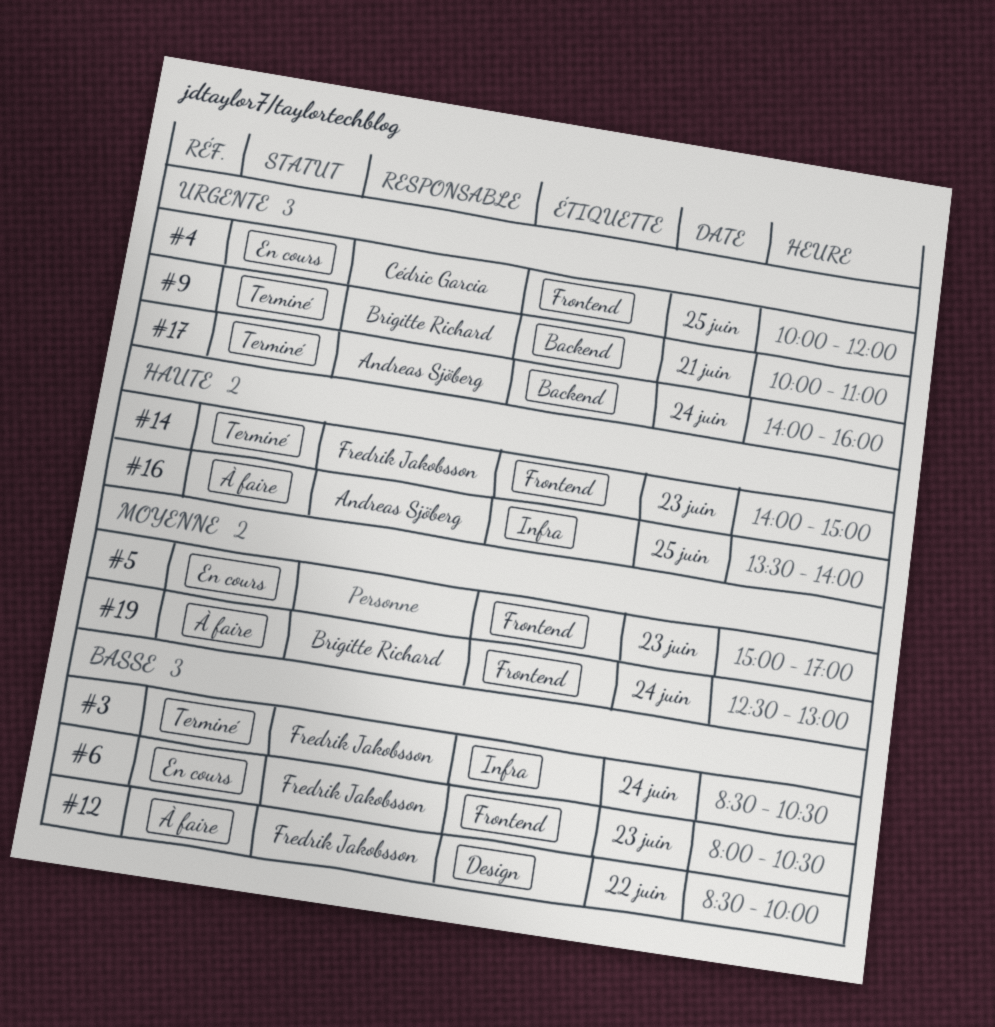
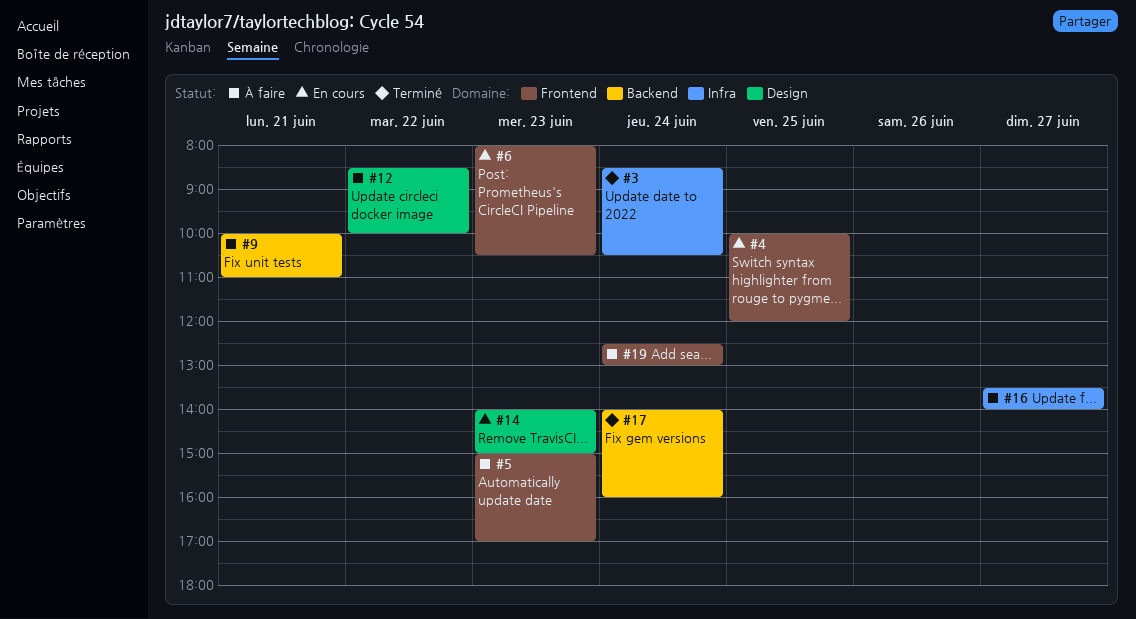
#5, status: En cours -> À faire
#9, status: Terminé -> À faire
#14, status: Terminé -> En cours
#14, label: Frontend -> Design
#16, day: Jun 25 -> Jun 27

